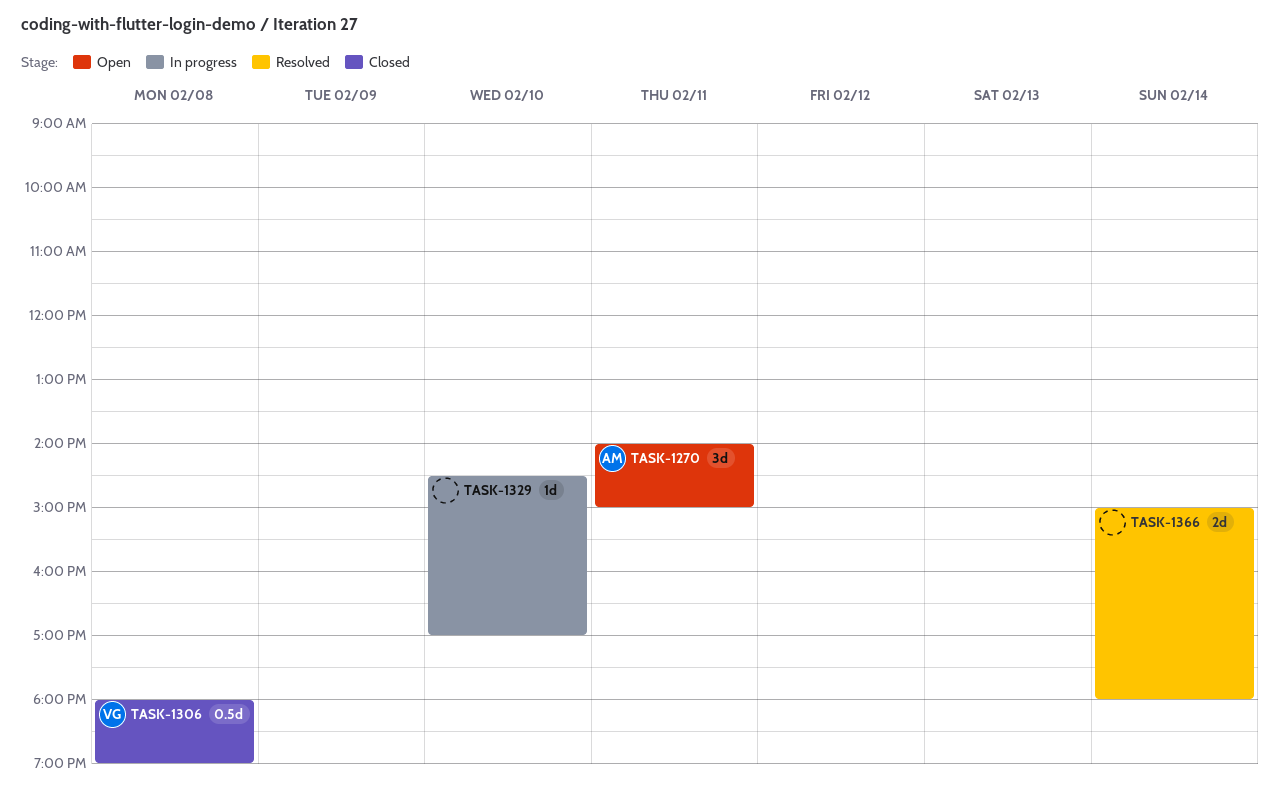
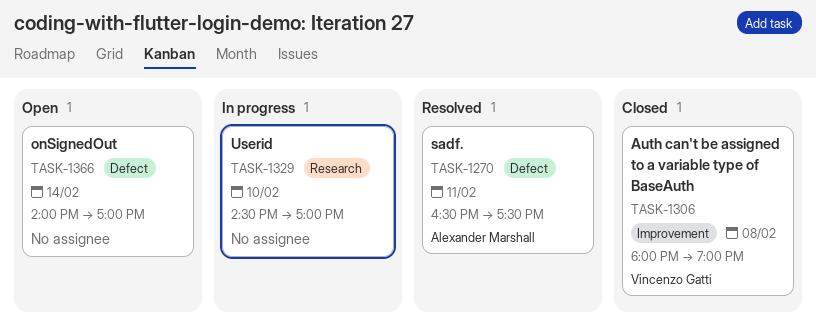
TASK-1270, status: Open -> Resolved
TASK-1270, begins: 14:00 -> 16:30
TASK-1270, ends: 15:00 -> 17:30
TASK-1366, status: Resolved -> Open
TASK-1366, begins: 15:00 -> 14:00
TASK-1366, ends: 18:00 -> 17:00

